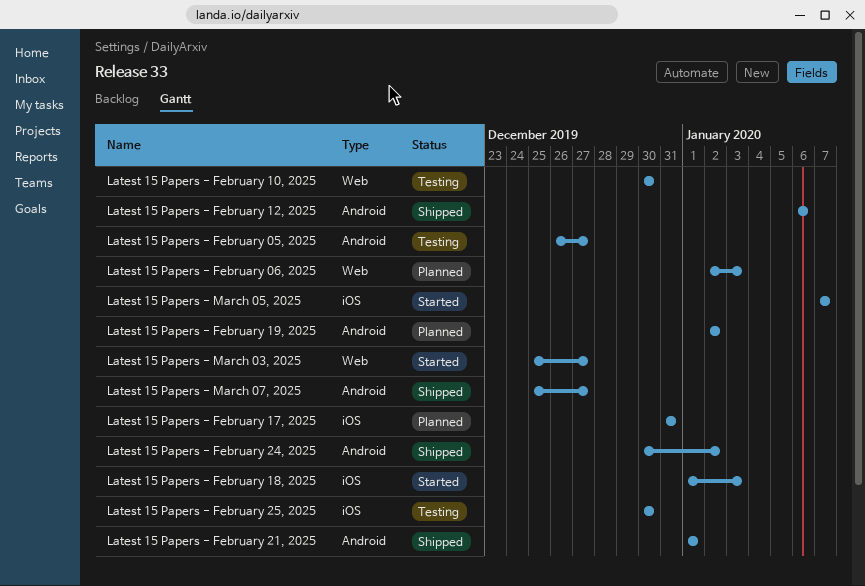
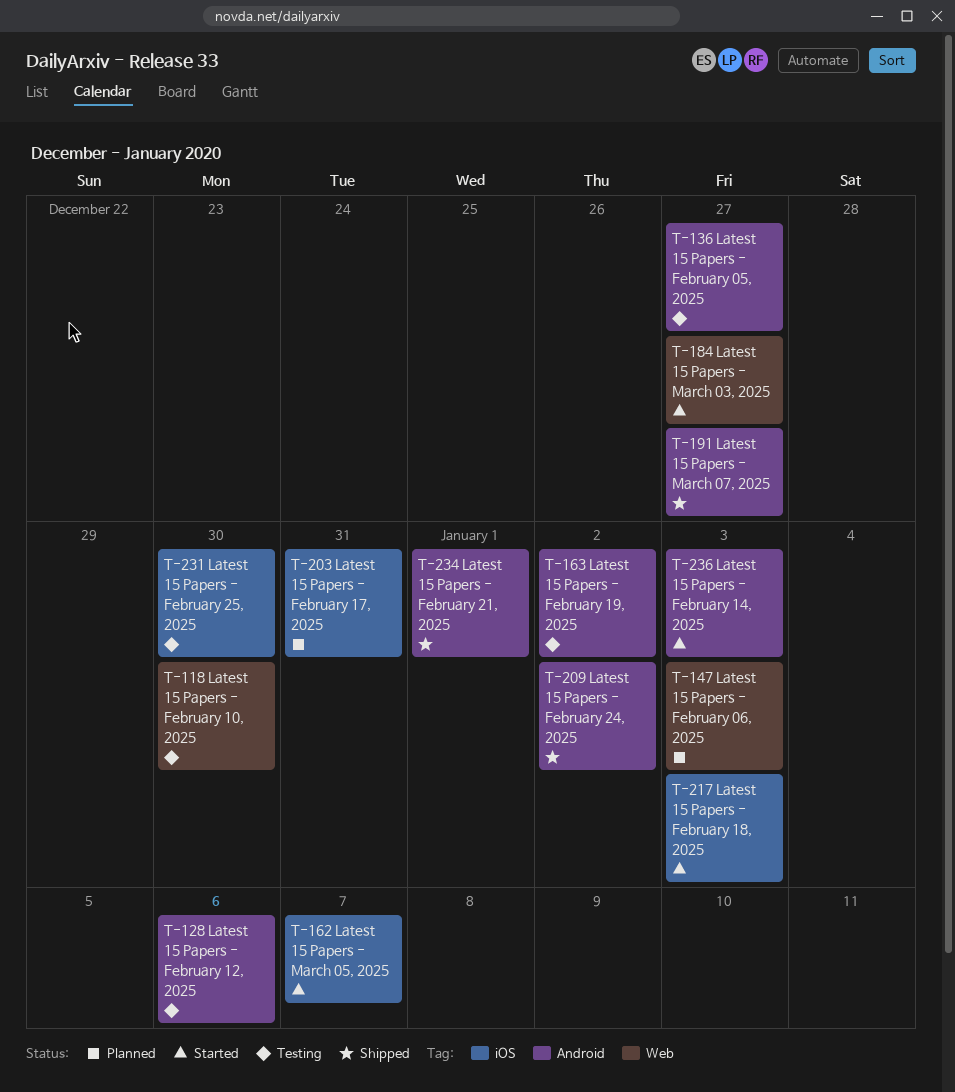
Latest 15 Papers - February 12, 2025, status: Shipped -> Testing
Latest 15 Papers - February 14, 2025: none -> present
Latest 15 Papers - February 19, 2025, status: Planned -> Testing

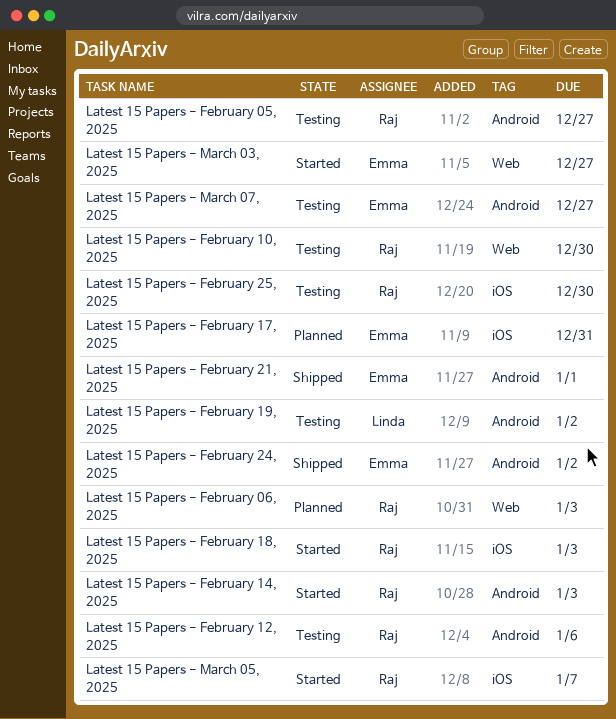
Latest 15 Papers - March 07, 2025, status: Shipped -> Testing

